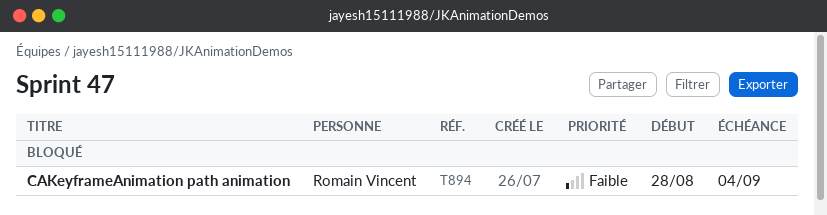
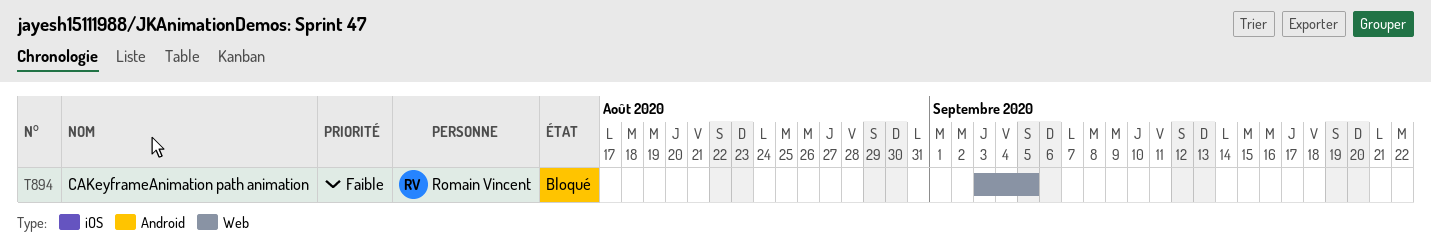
T894, start: Aug 28 -> Sep 3
T894, due: Sep 4 -> Sep 5

